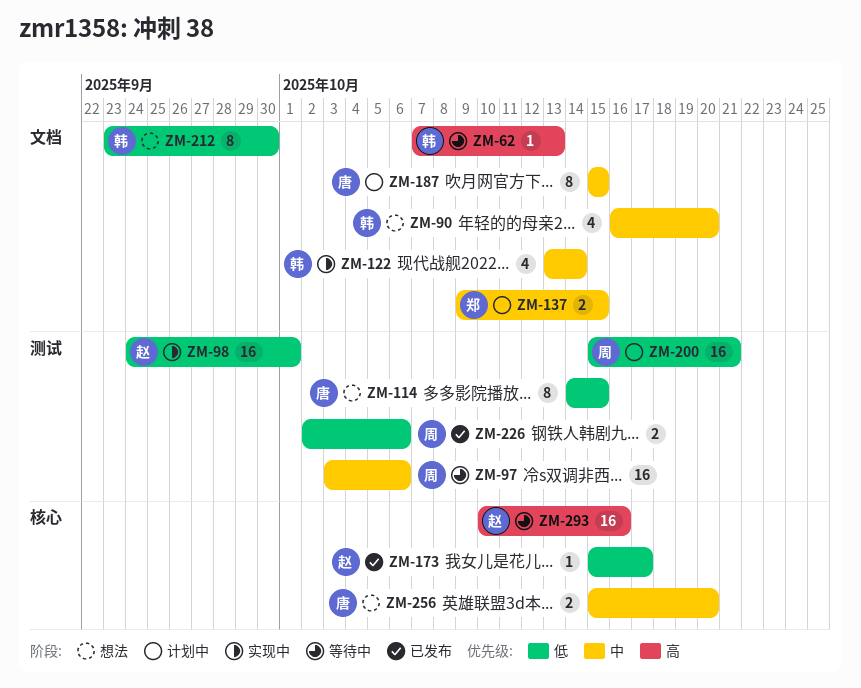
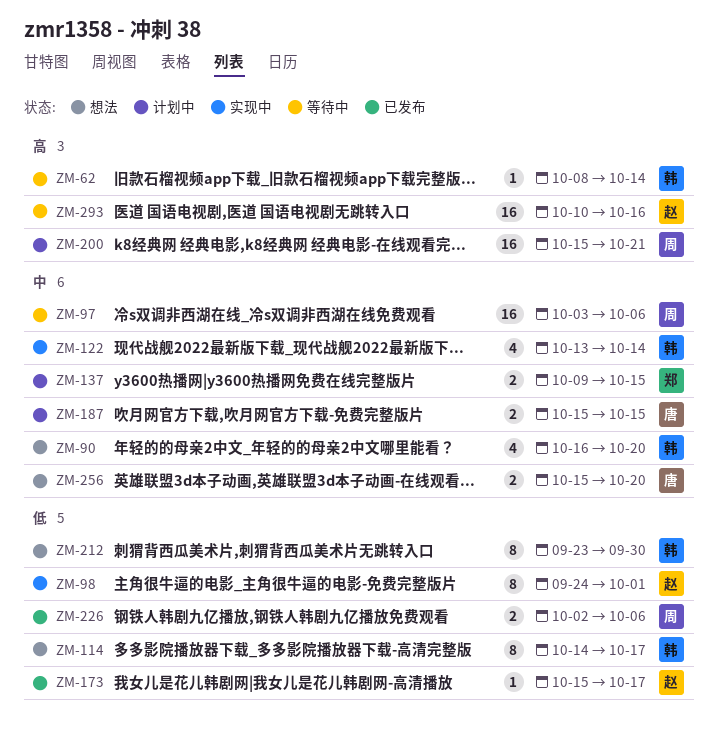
ZM-62, start: Oct 7 -> Oct 8
ZM-62, due: Oct 13 -> Oct 14
ZM-98, estimate: 16 -> 8
ZM-114, owner: 唐 -> 韩
ZM-114, due: Oct 15 -> Oct 17
ZM-187, estimate: 8 -> 2
ZM-200, priority: 低 -> 高

